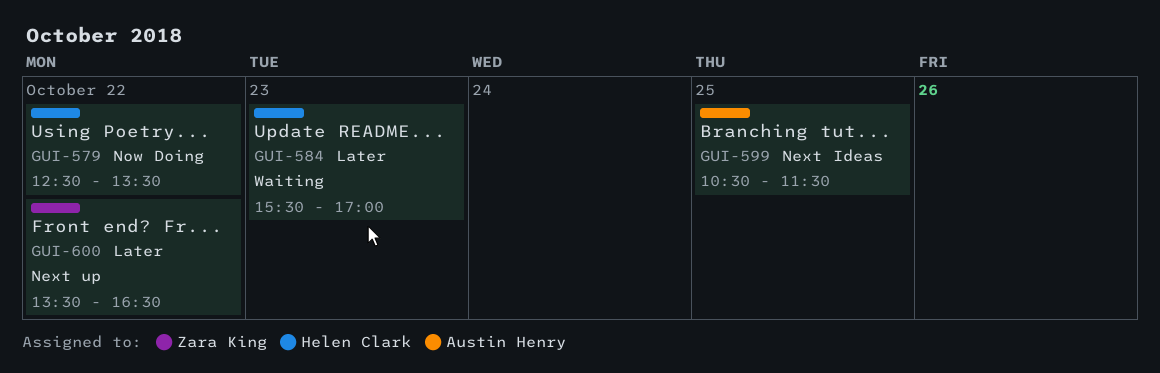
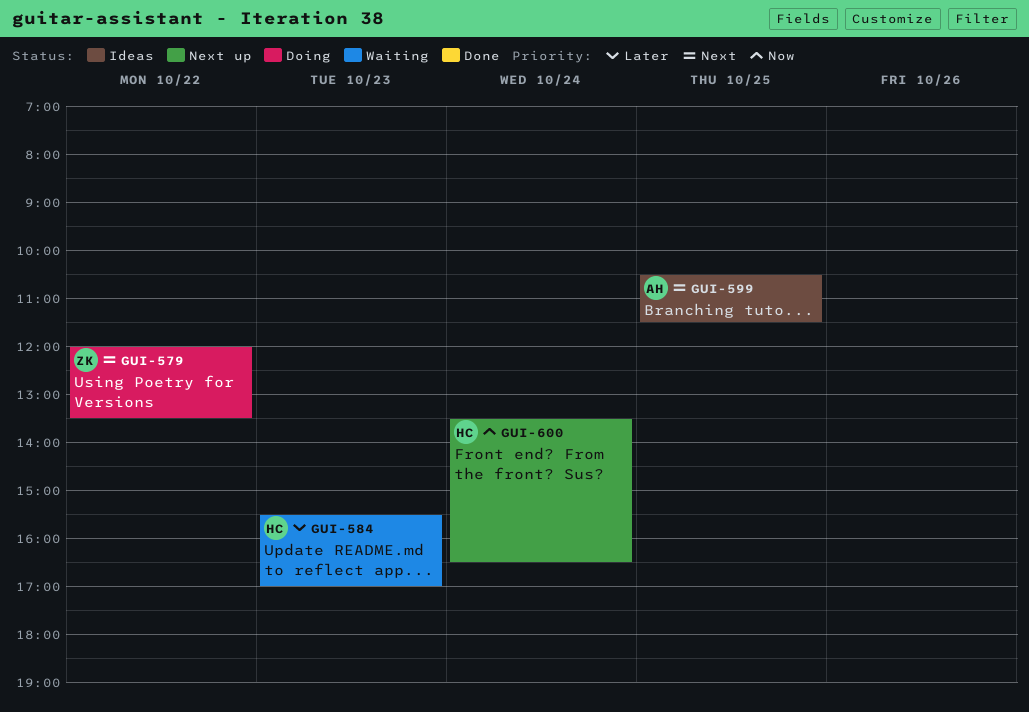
GUI-579, owner: Helen Clark -> Zara King
GUI-579, priority: Now -> Next
GUI-579, begins: 12:30 -> 12:00
GUI-600, owner: Zara King -> Helen Clark
GUI-600, priority: Later -> Now
GUI-600, day: Oct 22 -> Oct 24

